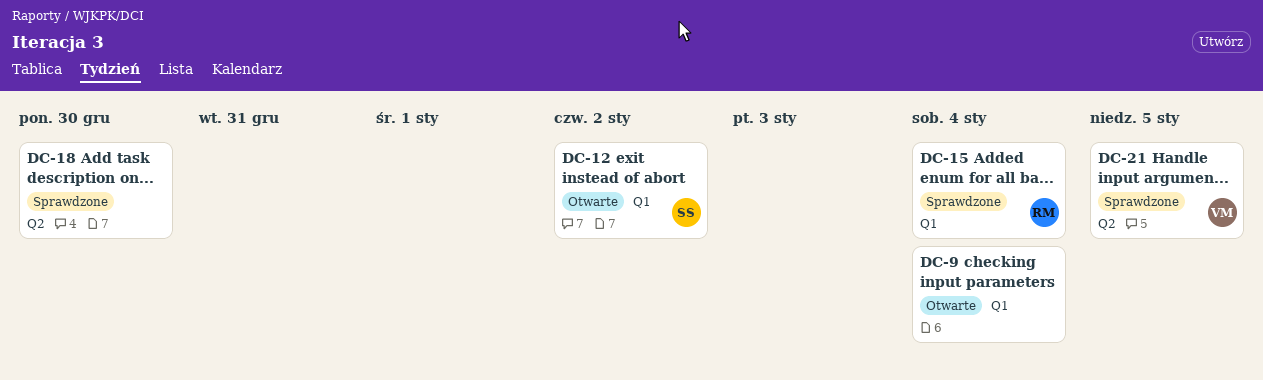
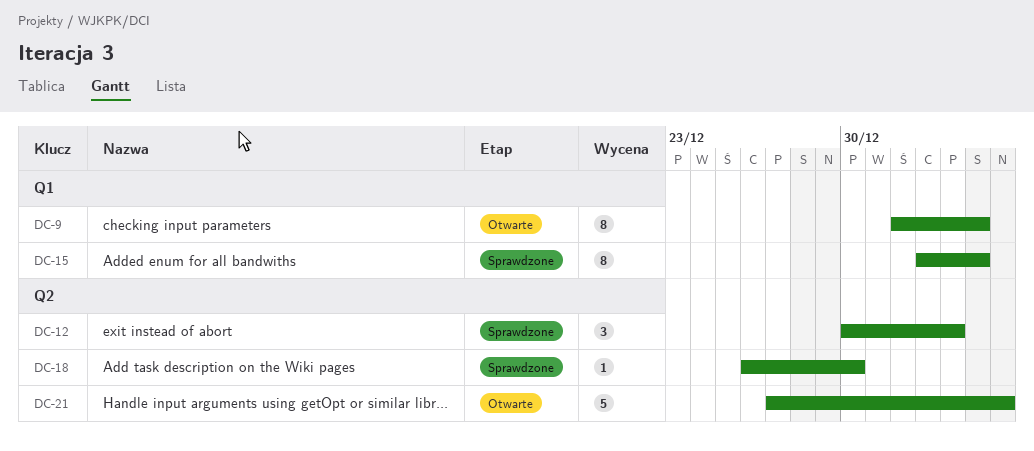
DC-12, status: Otwarte -> Sprawdzone
DC-12, label: Q1 -> Q2
DC-12, due: Jan 2 -> Jan 3
DC-21, status: Sprawdzone -> Otwarte

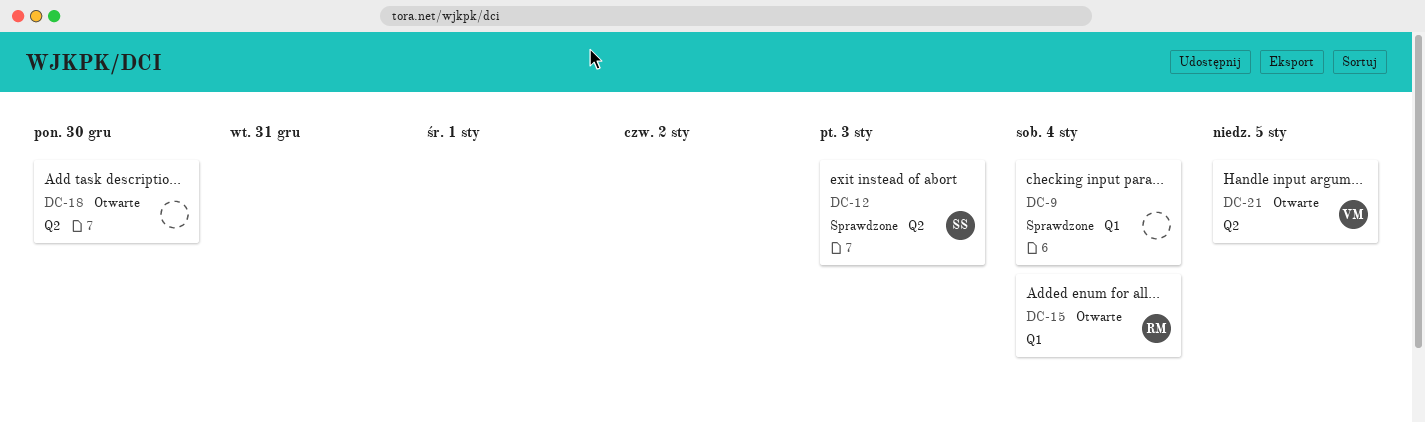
DC-9, status: Otwarte -> Sprawdzone
DC-15, status: Sprawdzone -> Otwarte
DC-18, status: Sprawdzone -> Otwarte

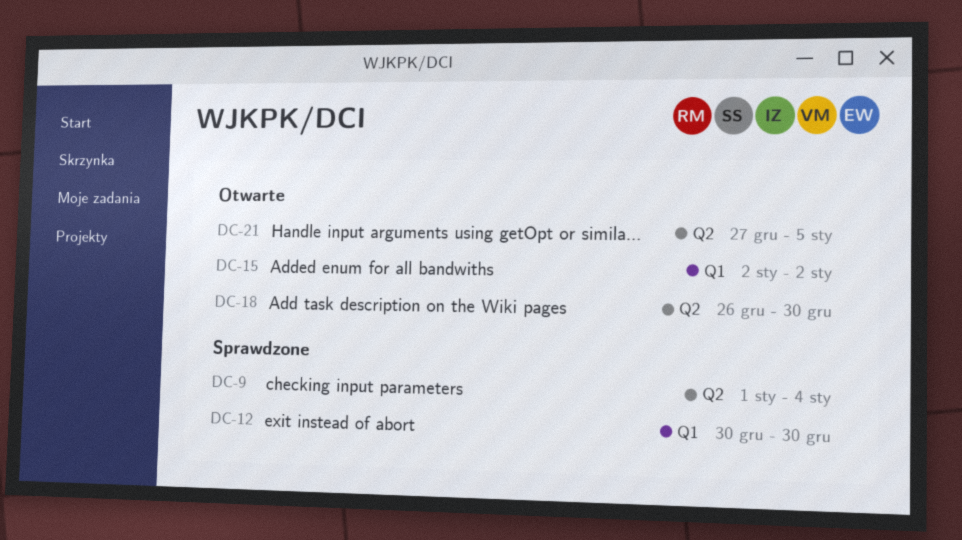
DC-9, label: Q1 -> Q2
DC-12, label: Q2 -> Q1
DC-12, due: Jan 3 -> Dec 30
DC-15, due: Jan 4 -> Jan 2

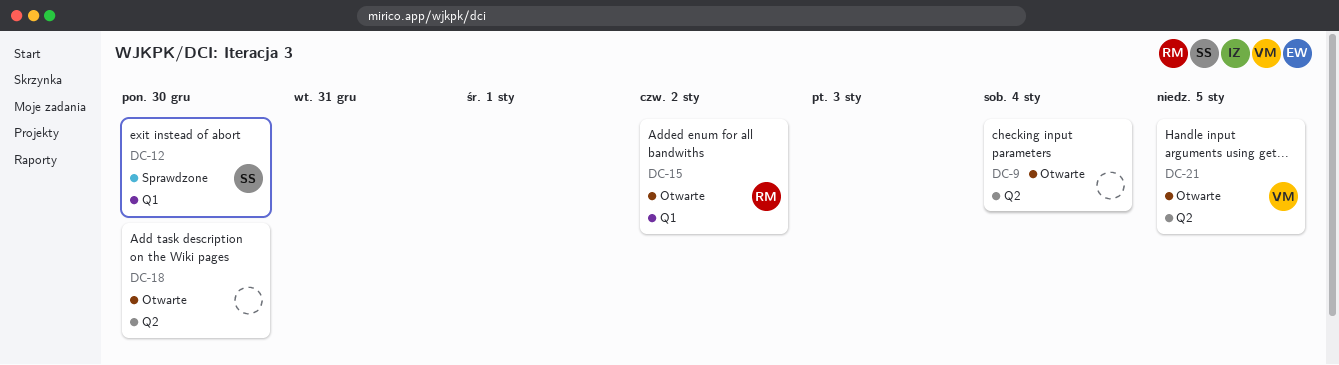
DC-9, status: Sprawdzone -> Otwarte

